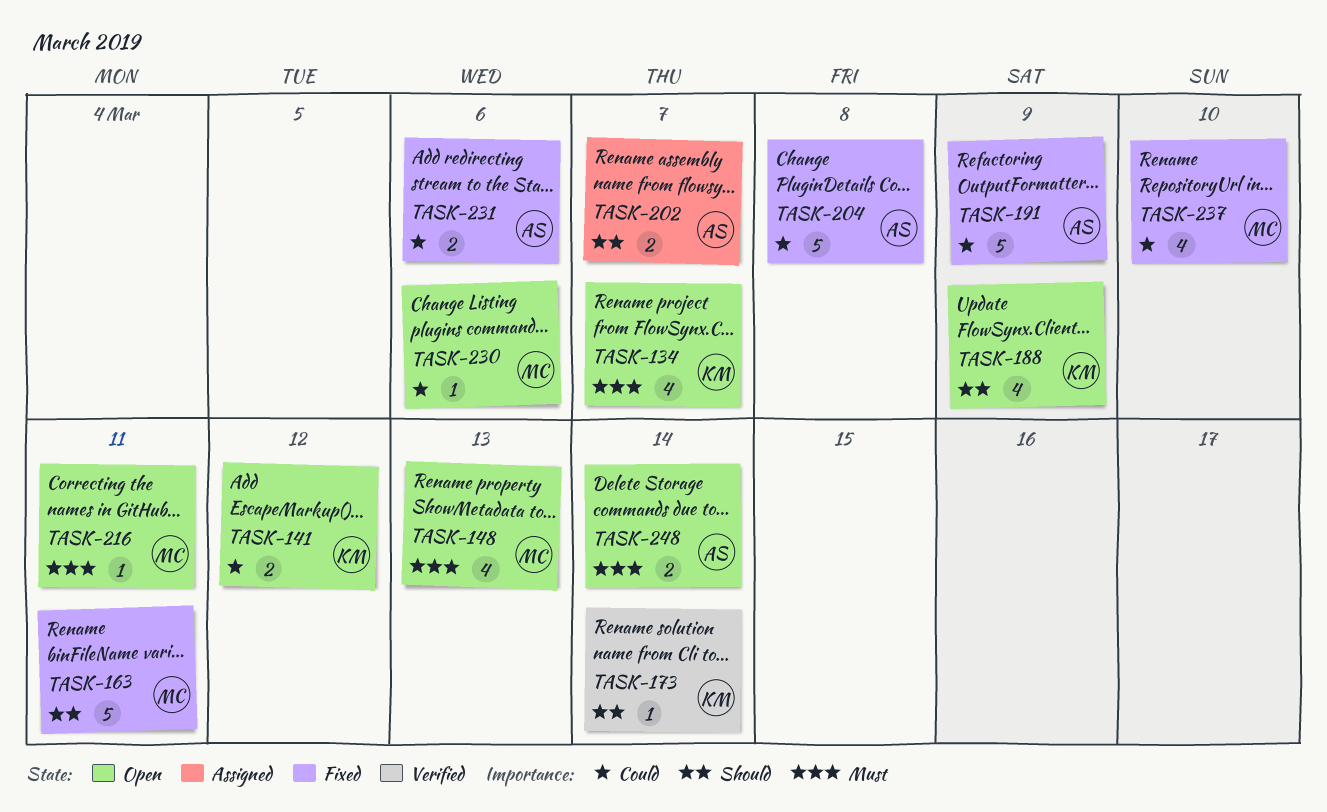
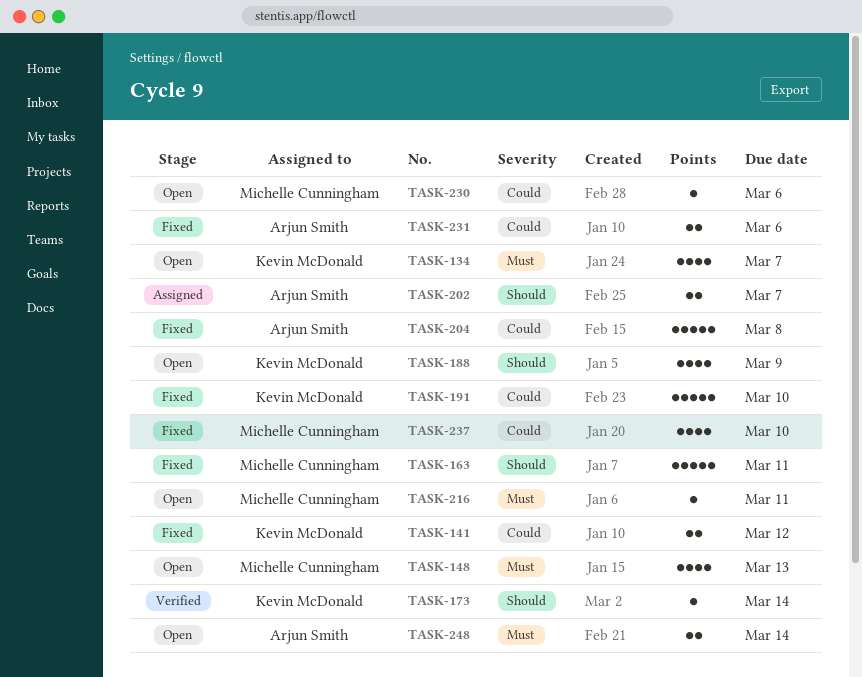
TASK-141, status: Open -> Fixed
TASK-191, owner: Arjun Smith -> Kevin McDonald
TASK-191, due: Mar 9 -> Mar 10

